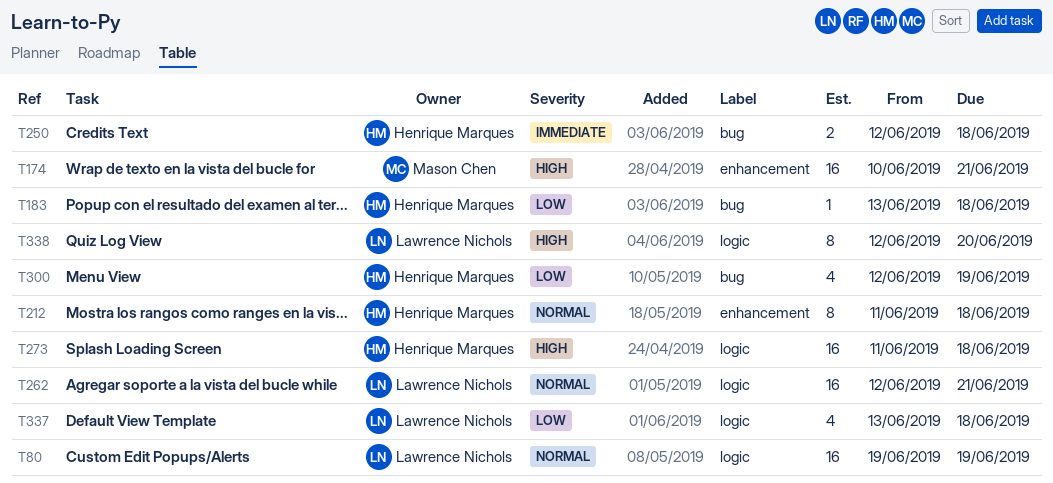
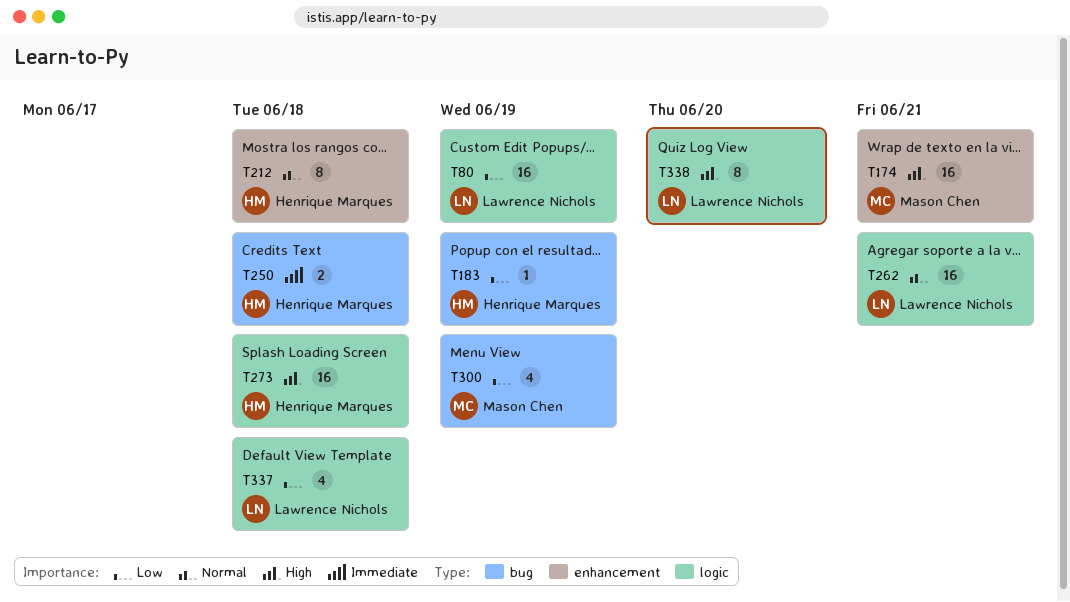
T80, priority: Normal -> Low
T183, due: Jun 18 -> Jun 19
T300, owner: Henrique Marques -> Mason Chen

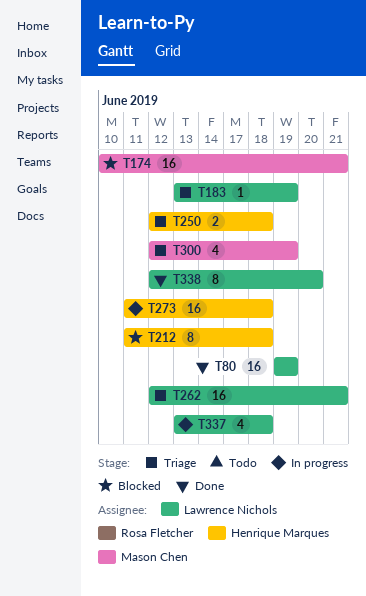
T183, owner: Henrique Marques -> Lawrence Nichols

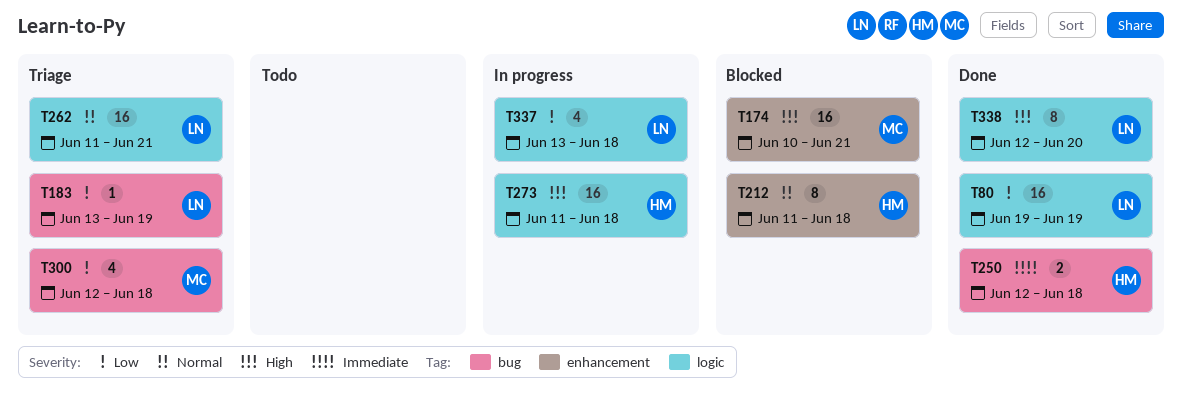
T250, status: Triage -> Done
T262, start: Jun 12 -> Jun 11
T300, due: Jun 19 -> Jun 18

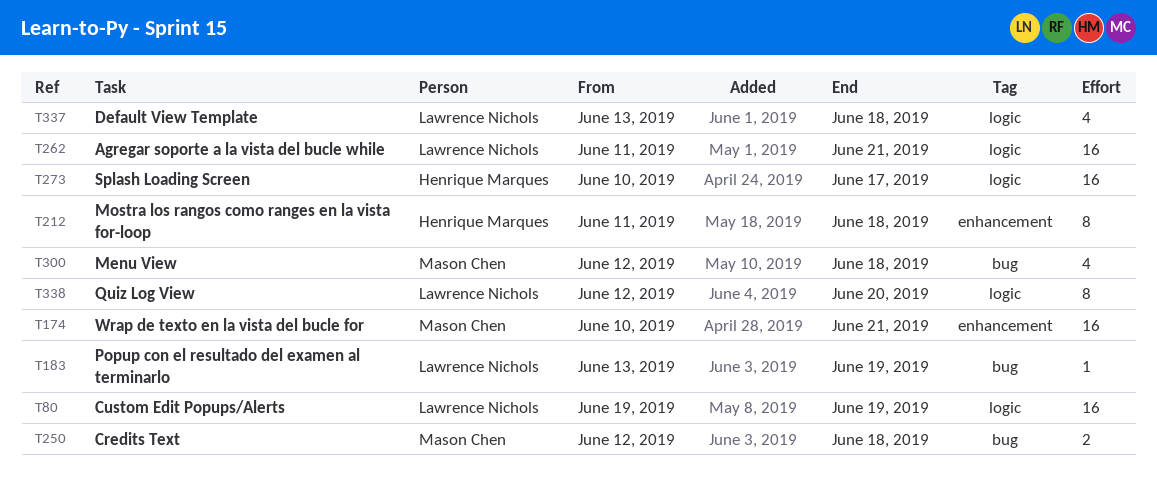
T250, owner: Henrique Marques -> Mason Chen
T273, start: Jun 11 -> Jun 10
T273, due: Jun 18 -> Jun 17

